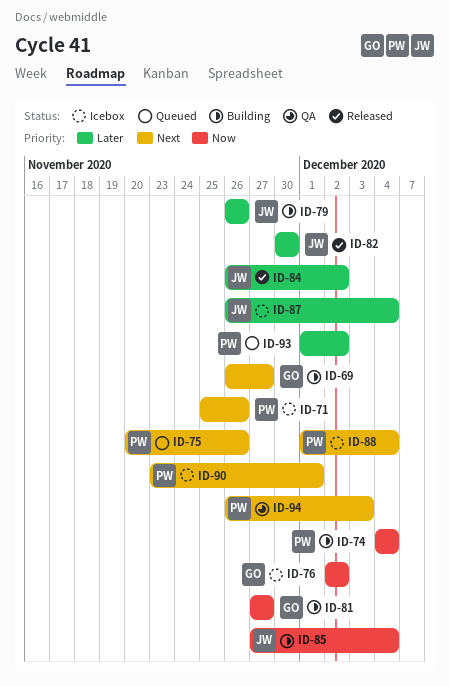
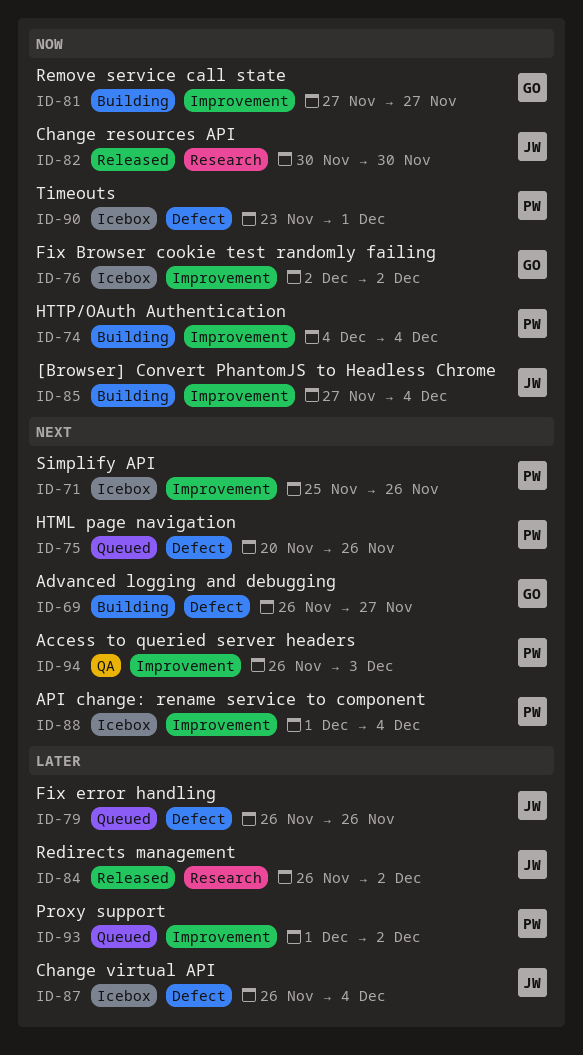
ID-79, status: Building -> Queued
ID-82, priority: Later -> Now
ID-90, priority: Next -> Now

